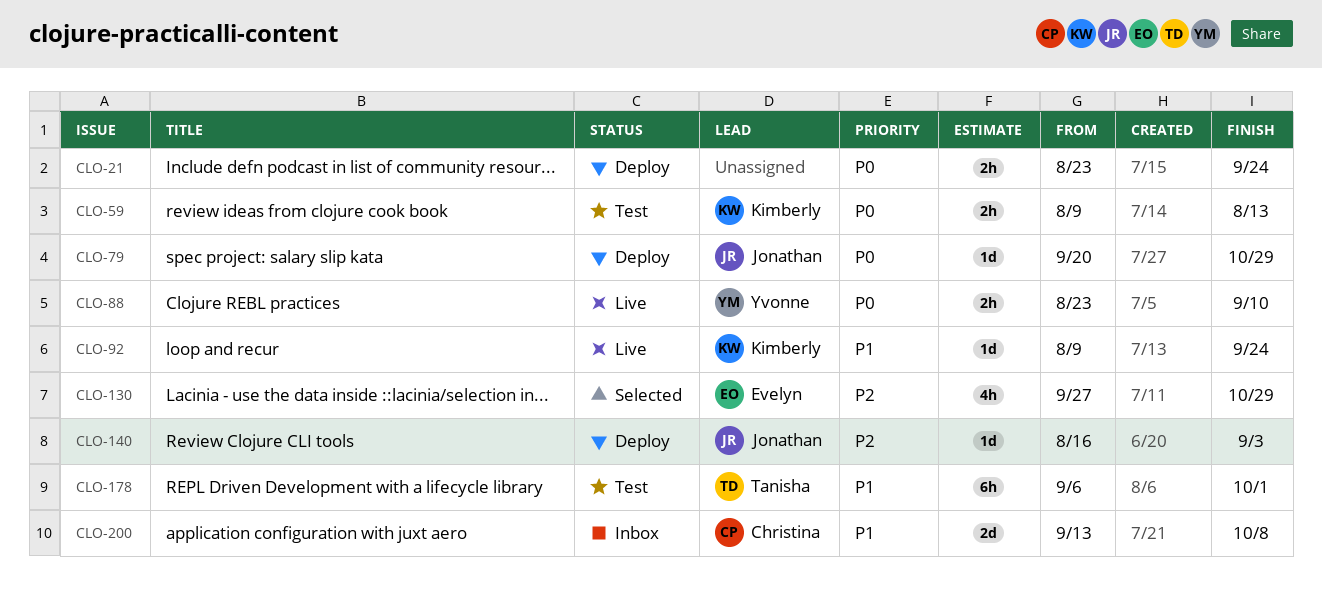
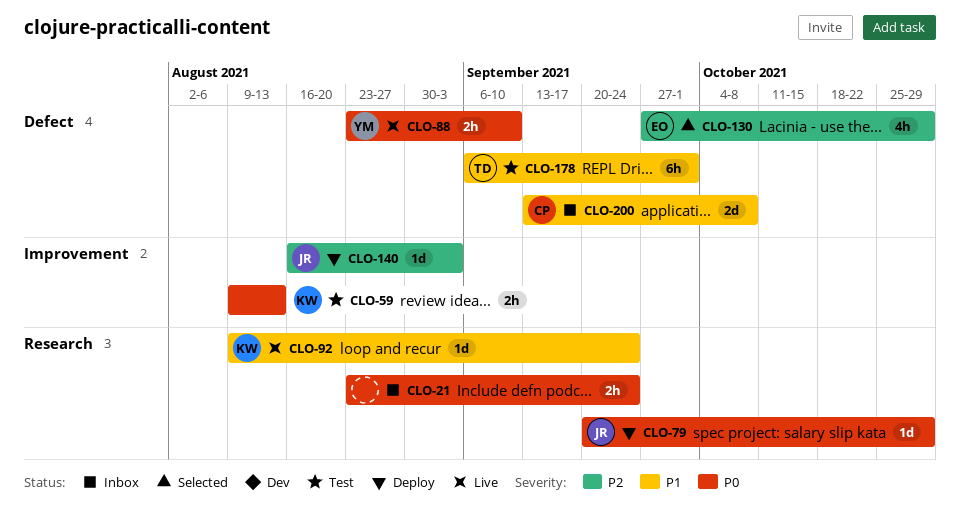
CLO-21, status: Deploy -> Inbox

